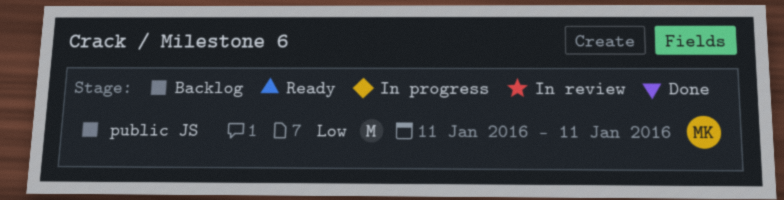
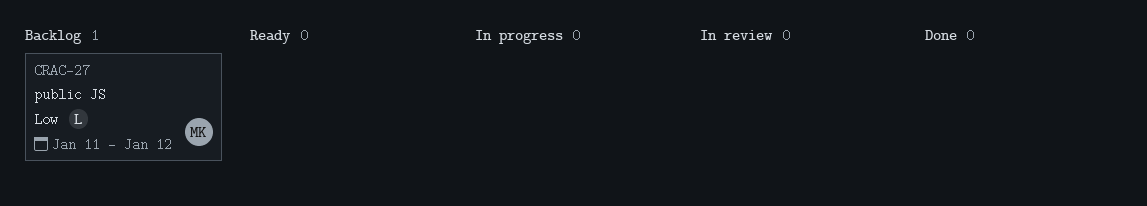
public JS, estimate: M -> L
public JS, due: Jan 11 -> Jan 12

